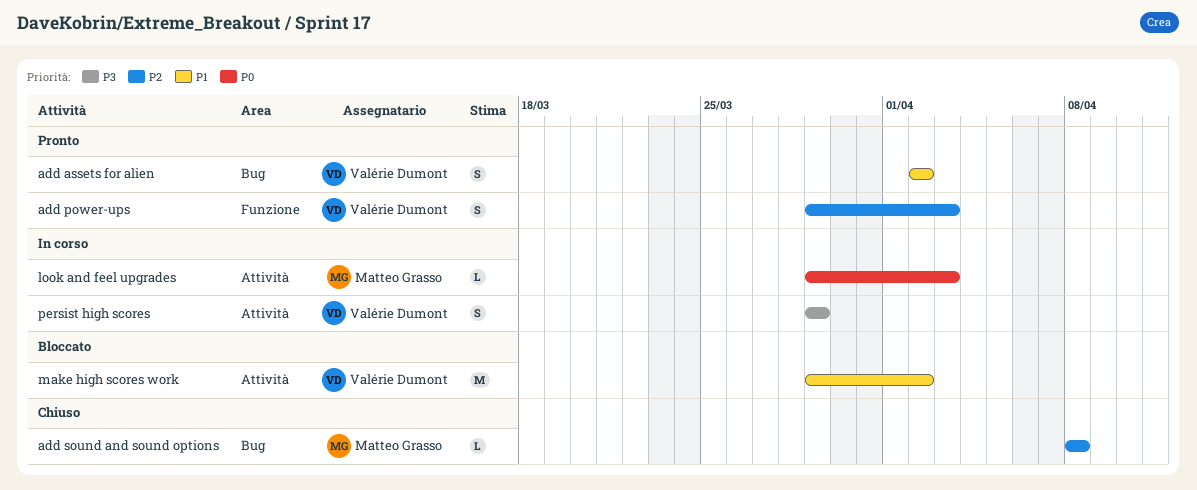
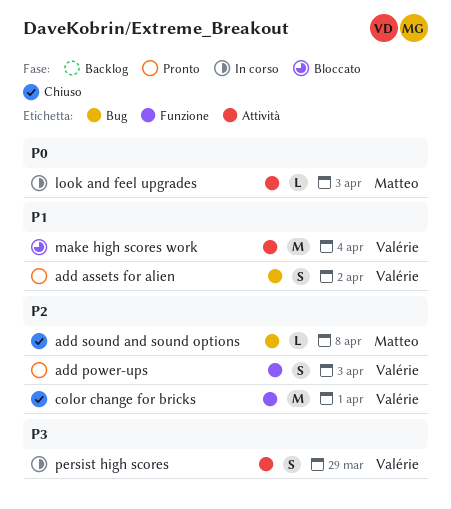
color change for bricks: none -> present
make high scores work, due: Apr 2 -> Apr 4

